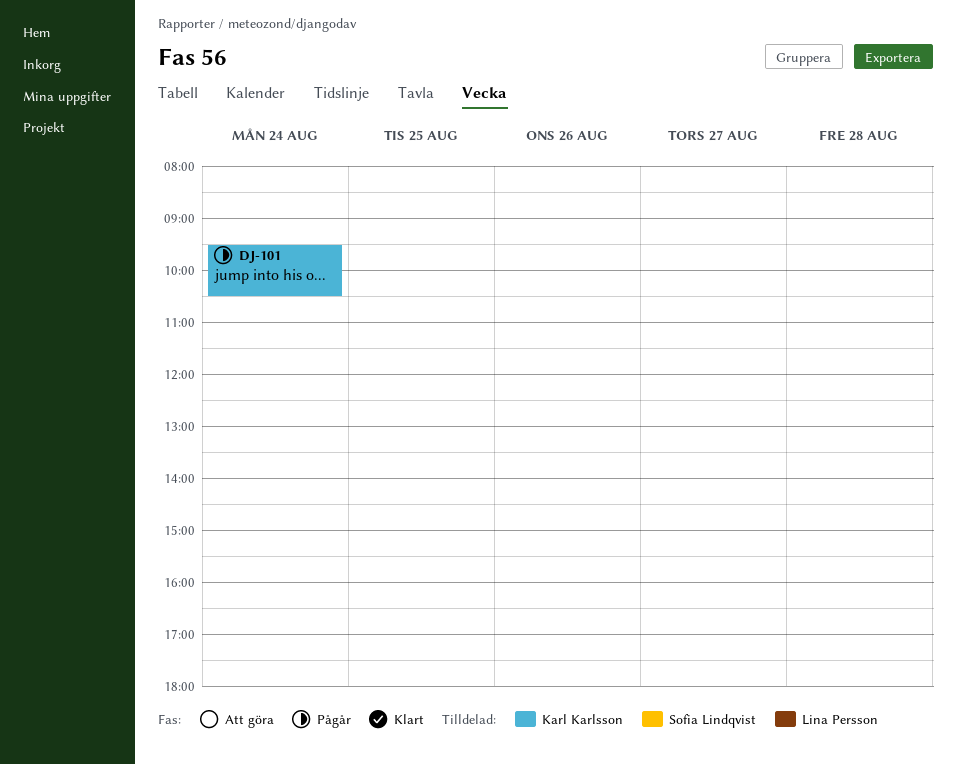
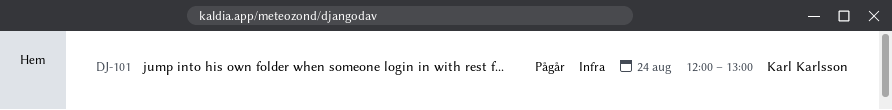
DJ-101, begins: 09:30 -> 12:00
DJ-101, ends: 10:30 -> 13:00

